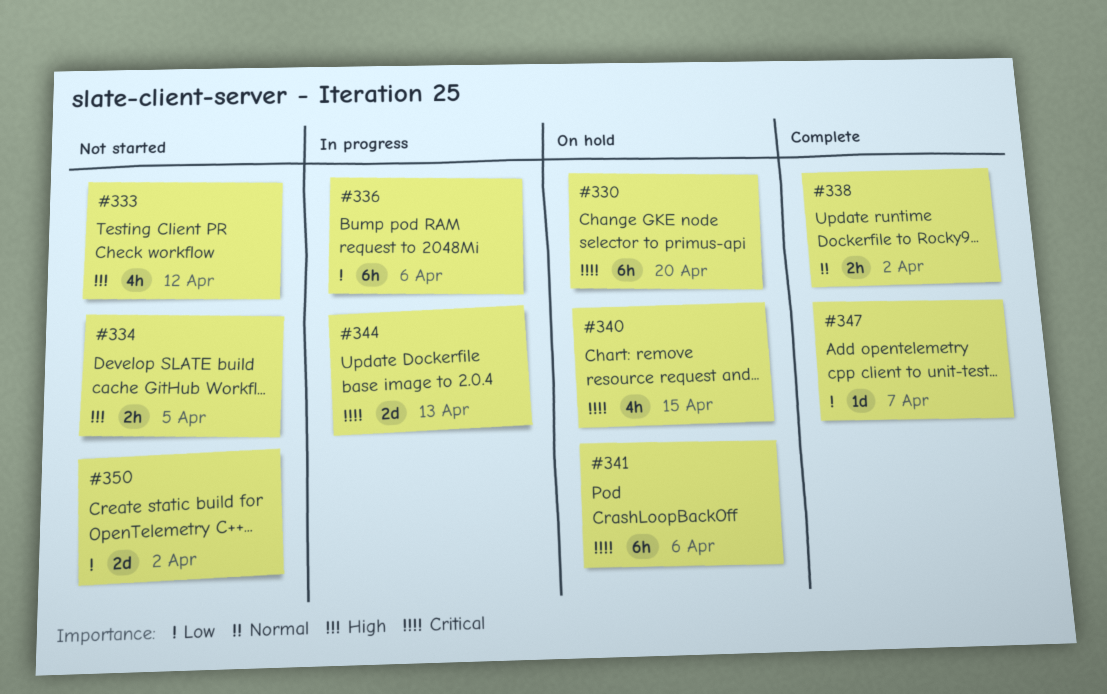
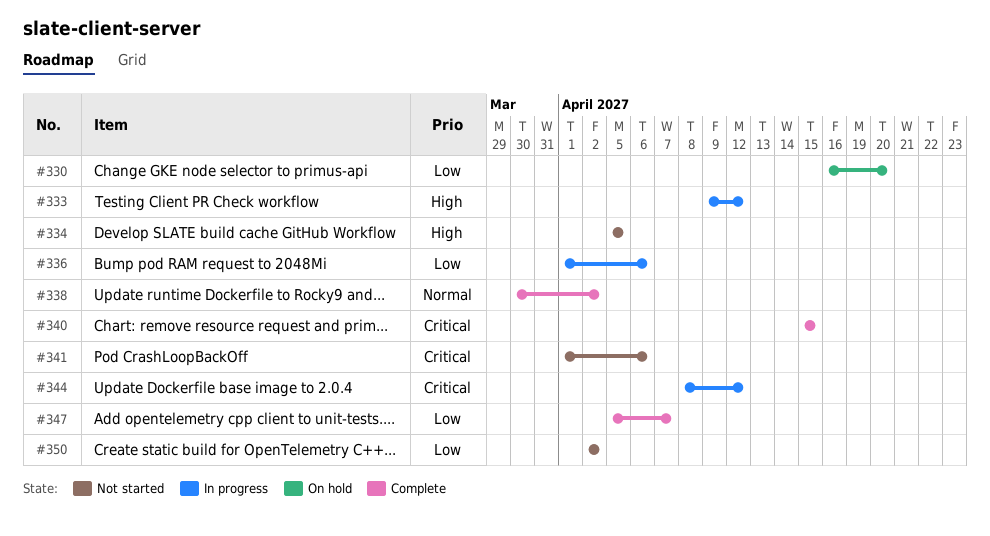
#330, priority: Critical -> Low
#333, status: Not started -> In progress
#340, status: On hold -> Complete
#341, status: On hold -> Not started
#344, due: Apr 13 -> Apr 12

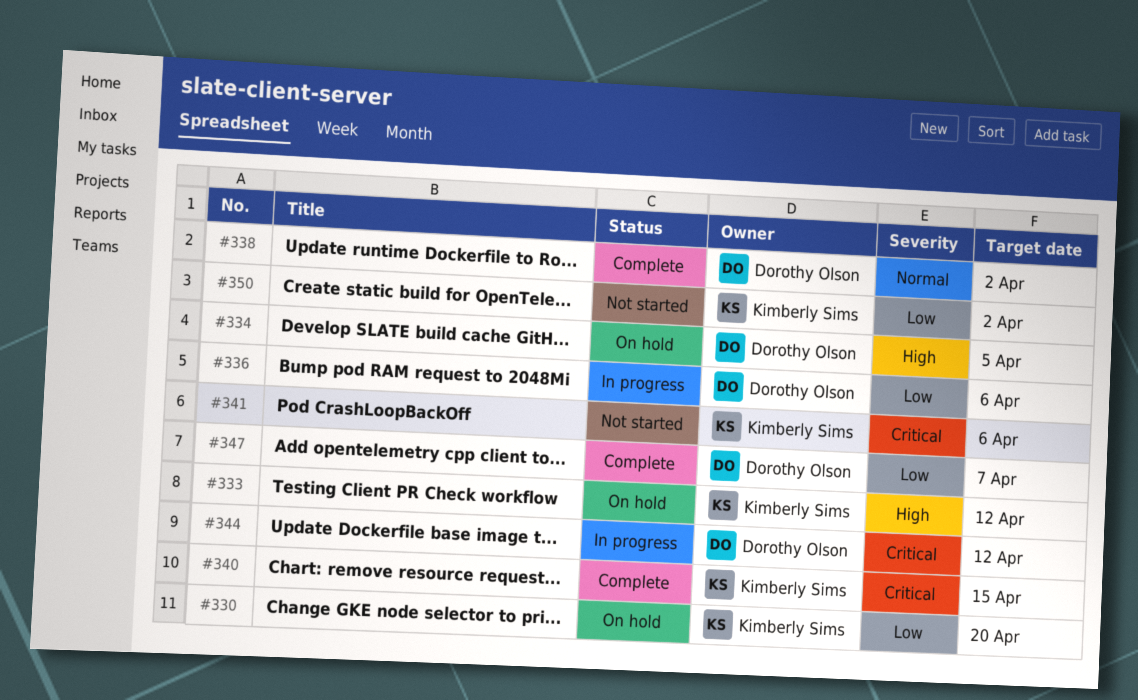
#333, status: In progress -> On hold
#334, status: Not started -> On hold

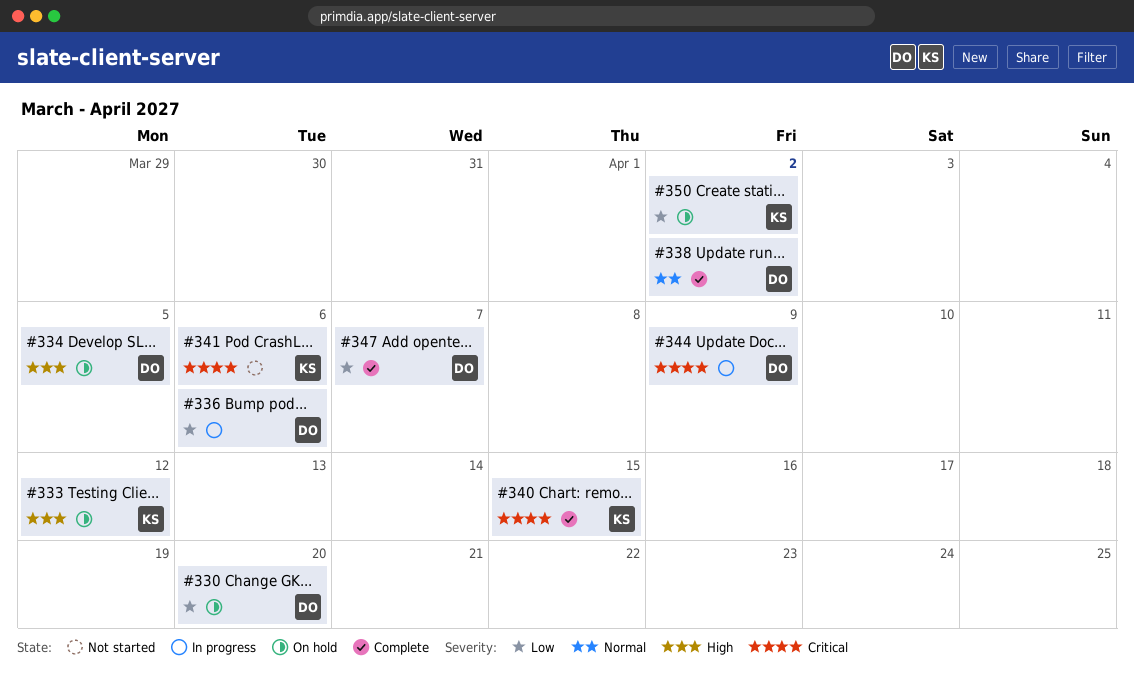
#330, owner: Kimberly Sims -> Dorothy Olson
#344, due: Apr 12 -> Apr 9
#350, status: Not started -> On hold

